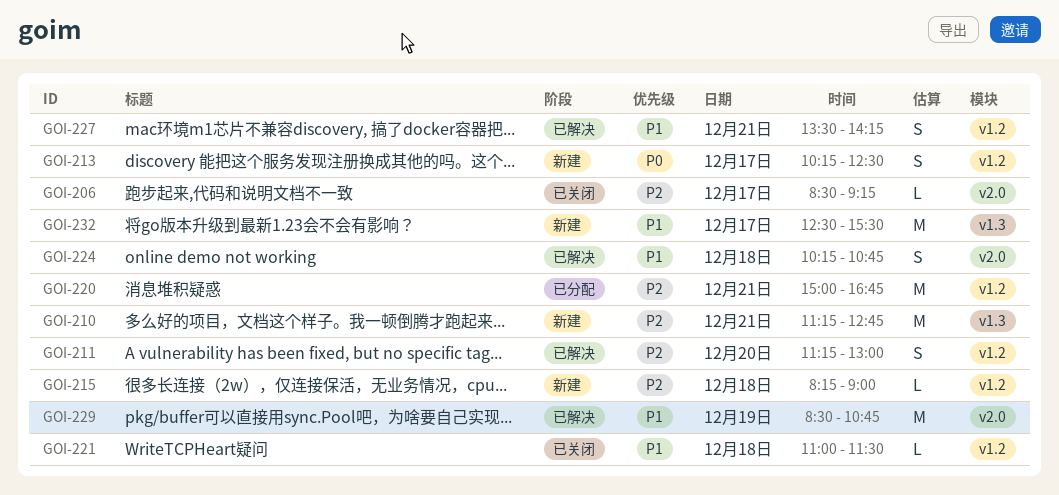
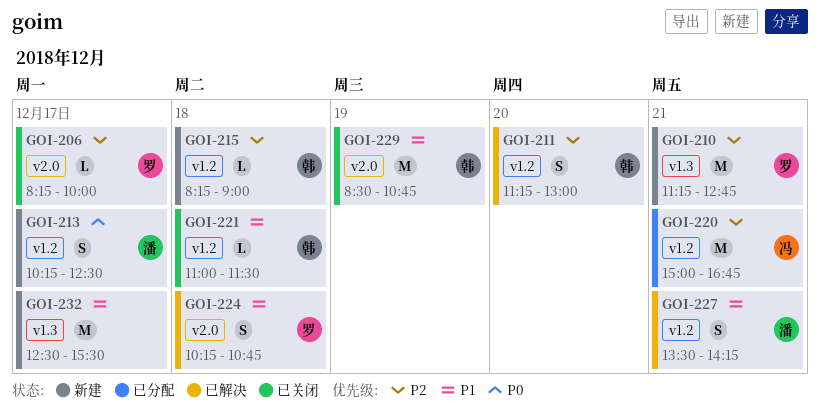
GOI-206, begins: 08:30 -> 08:15
GOI-206, ends: 09:15 -> 10:00
GOI-229, status: 已解决 -> 已关闭

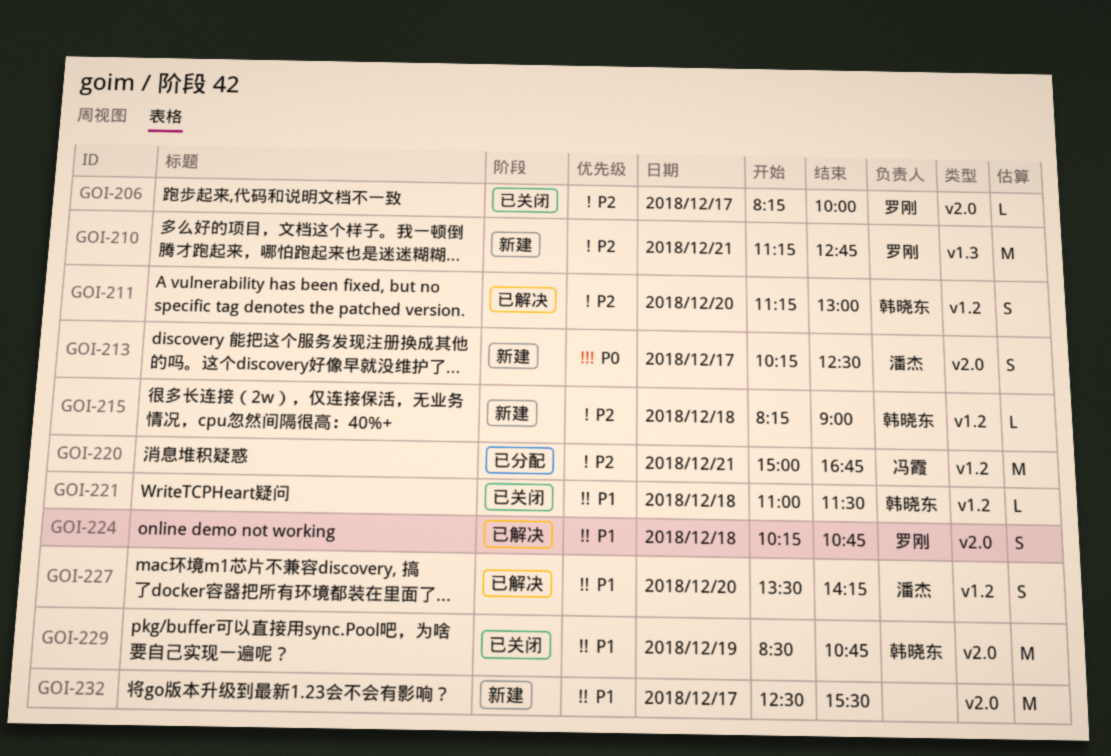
GOI-213, label: v1.2 -> v2.0
GOI-227, day: Dec 21 -> Dec 20
GOI-232, label: v1.3 -> v2.0

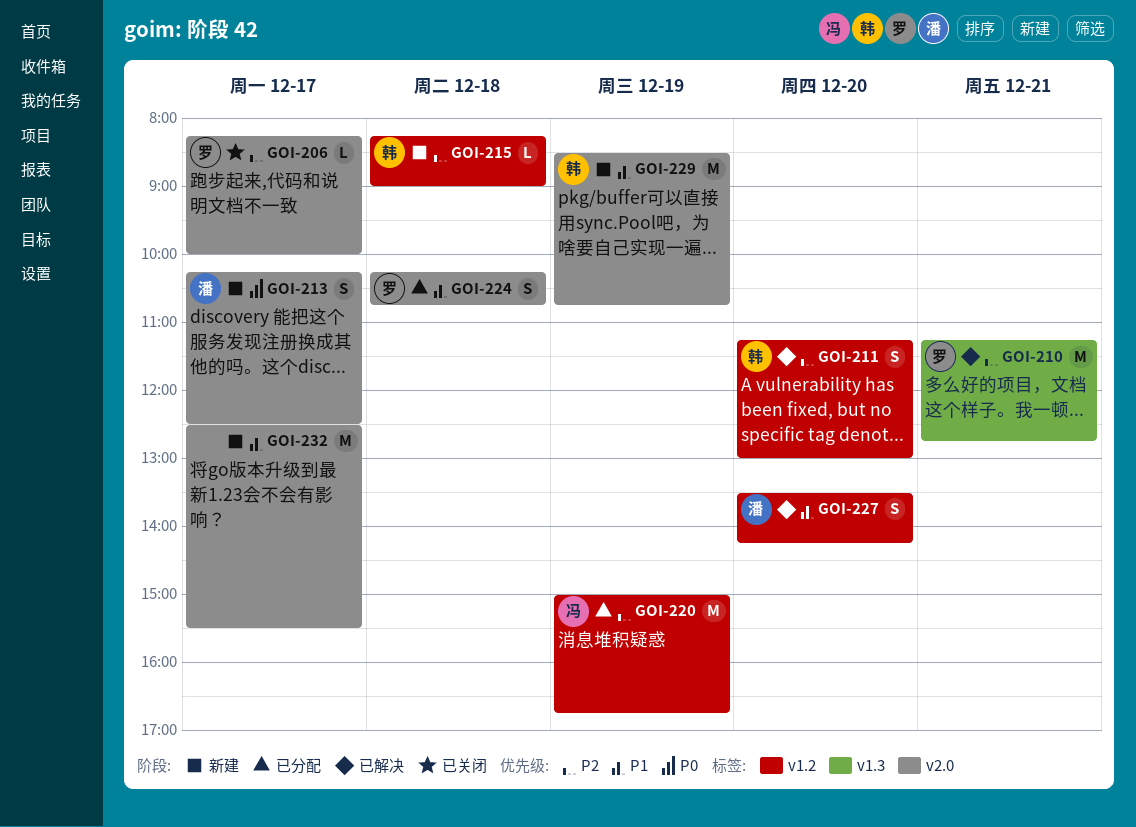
GOI-210, status: 新建 -> 已解决
GOI-220, day: Dec 21 -> Dec 19
GOI-221: present -> none
GOI-224, status: 已解决 -> 已分配
GOI-229, status: 已关闭 -> 新建

